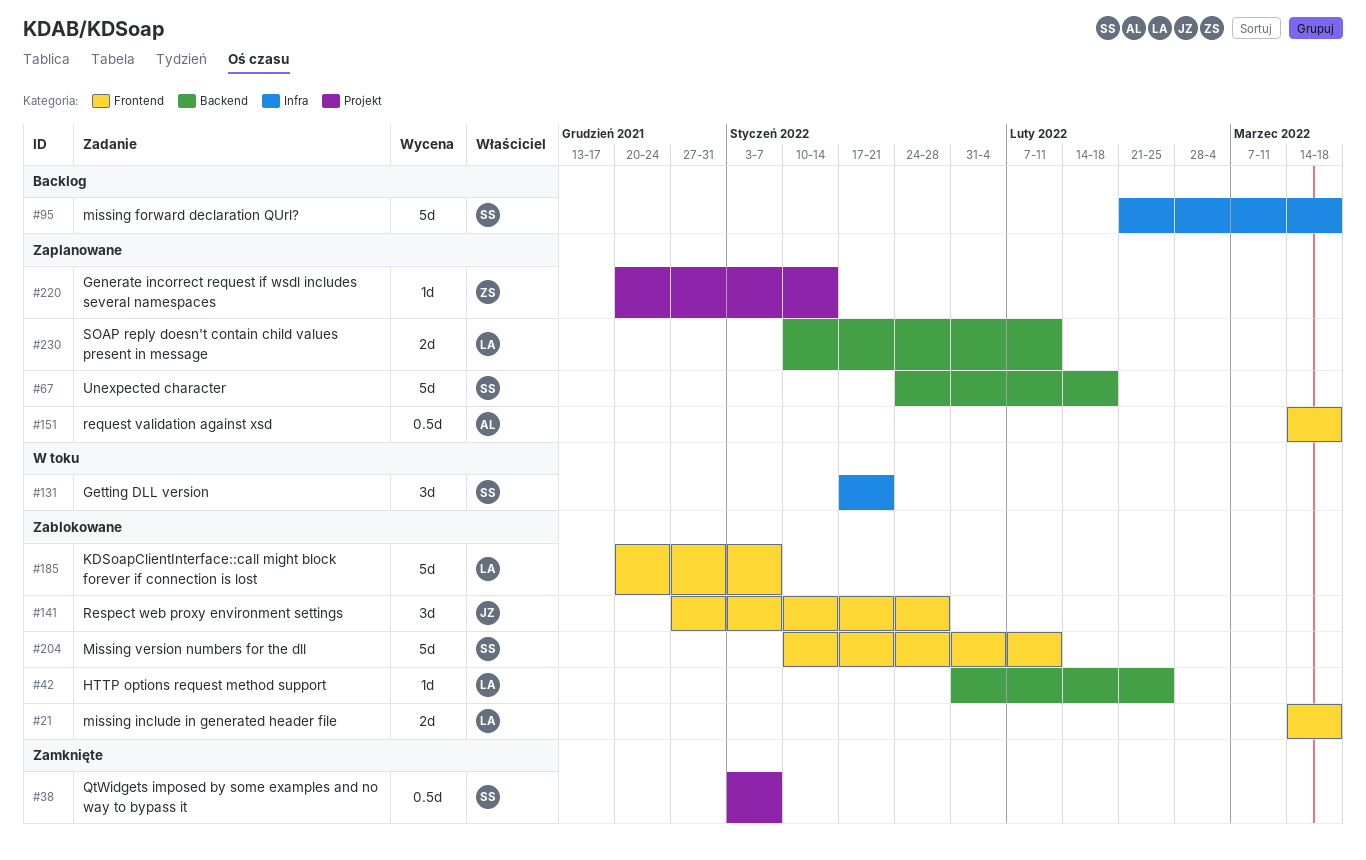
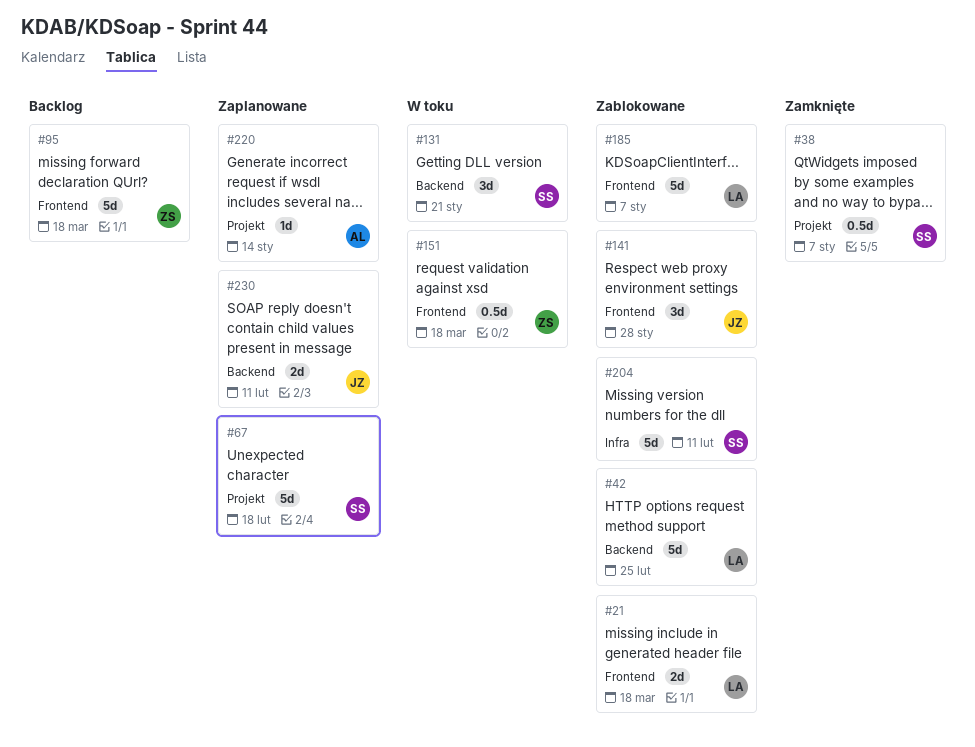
#42, estimate: 1d -> 5d
#67, label: Backend -> Projekt
#95, owner: SS -> ZS
#95, label: Infra -> Frontend
#131, label: Infra -> Backend
#151, status: Zaplanowane -> W toku
#151, owner: AL -> ZS
#204, label: Frontend -> Infra
#220, owner: ZS -> AL
#230, owner: LA -> JZ

